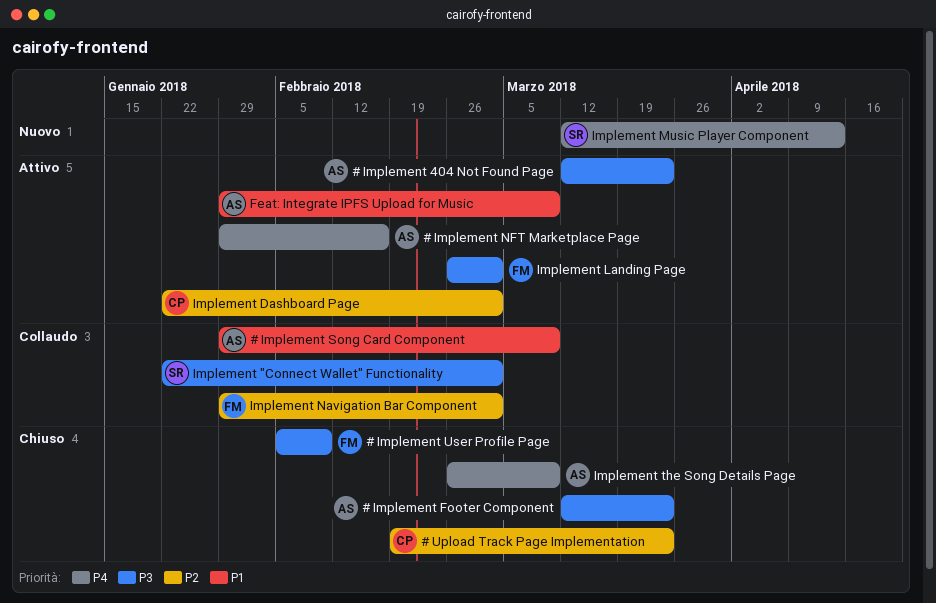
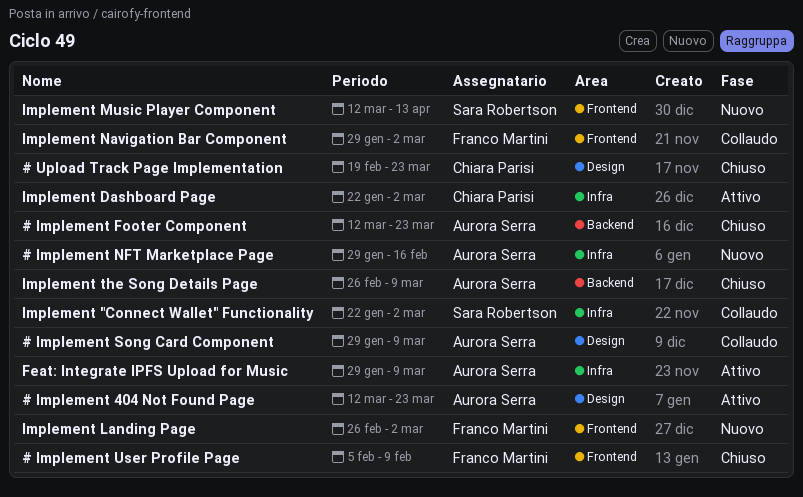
# Implement NFT Marketplace Page, status: Attivo -> Nuovo
Implement Landing Page, status: Attivo -> Nuovo

